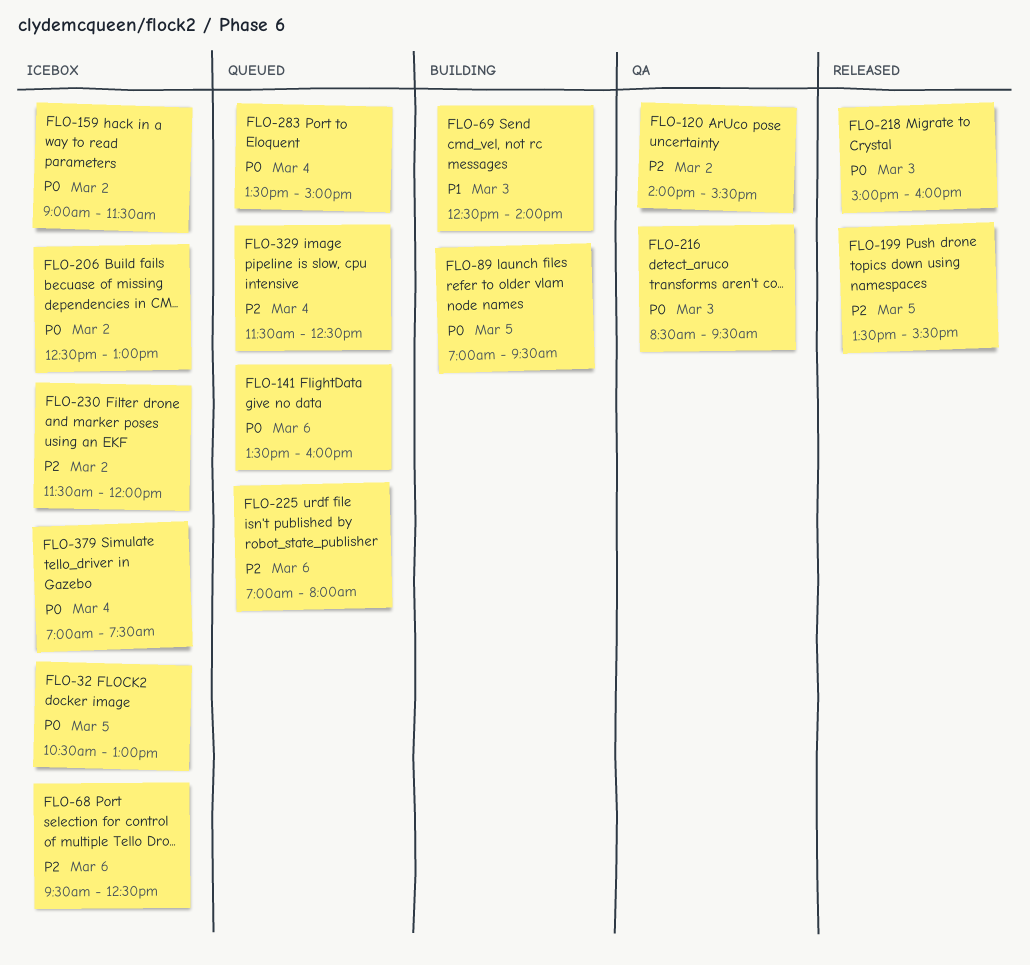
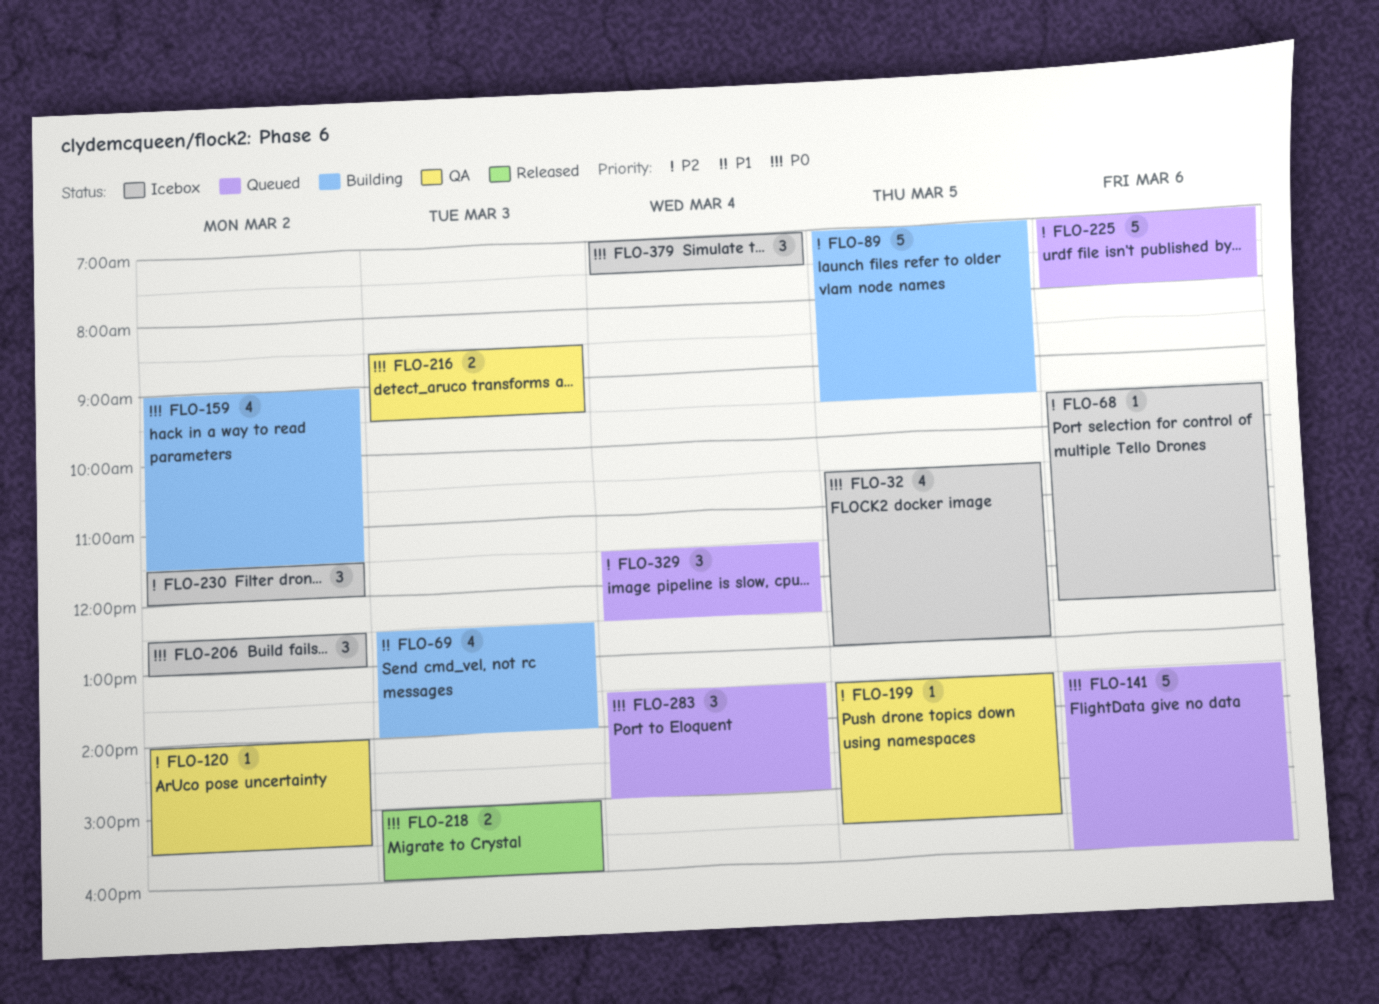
FLO-89, priority: P0 -> P2
FLO-159, status: Icebox -> Building
FLO-199, status: Released -> QA

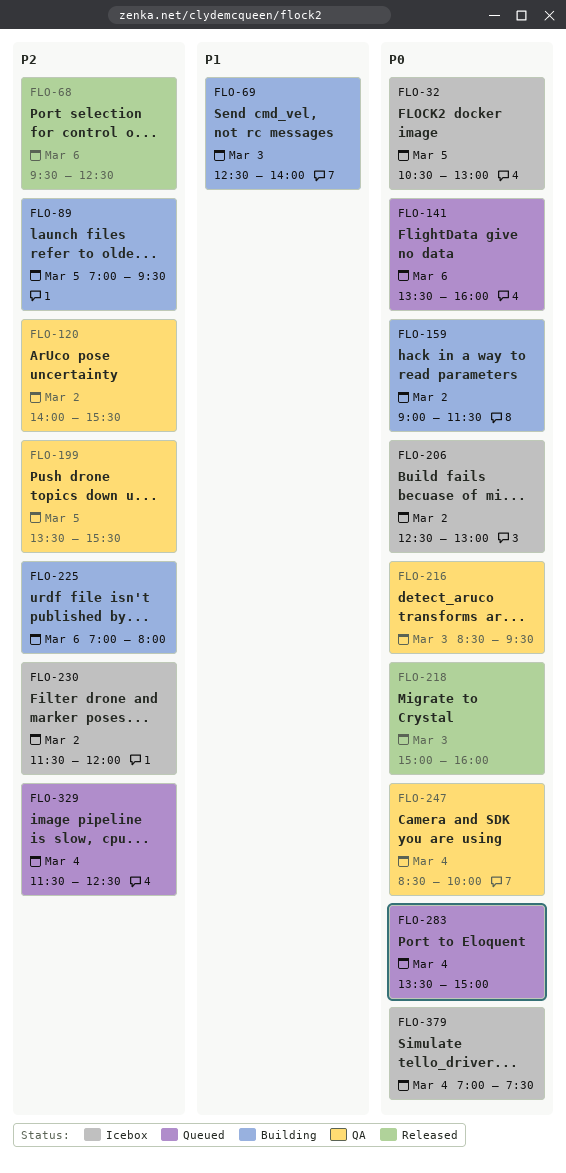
FLO-68, status: Icebox -> Released
FLO-225, status: Queued -> Building
FLO-247: none -> present

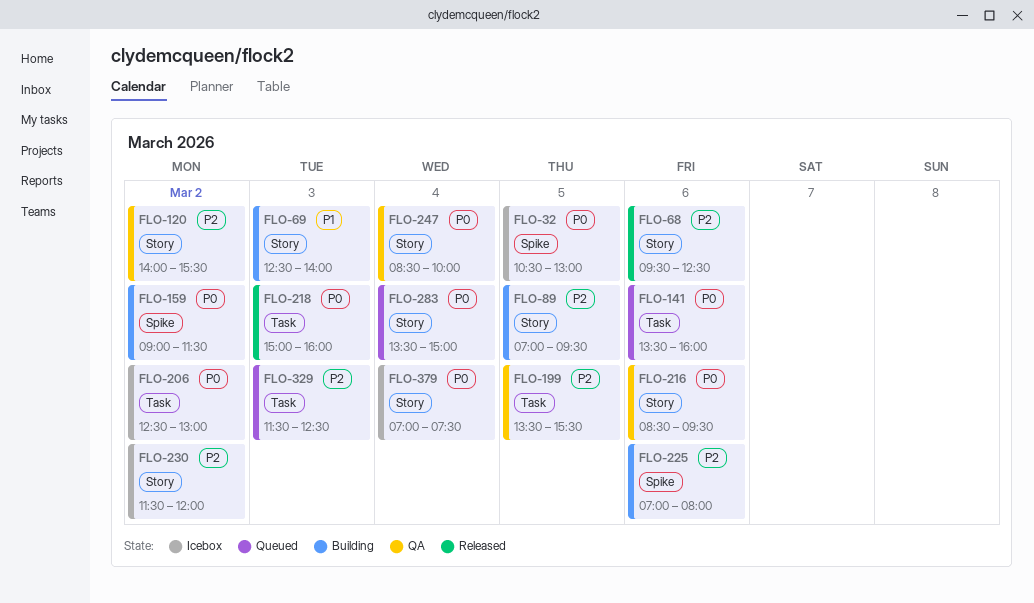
FLO-216, day: Mar 3 -> Mar 6
FLO-329, day: Mar 4 -> Mar 3

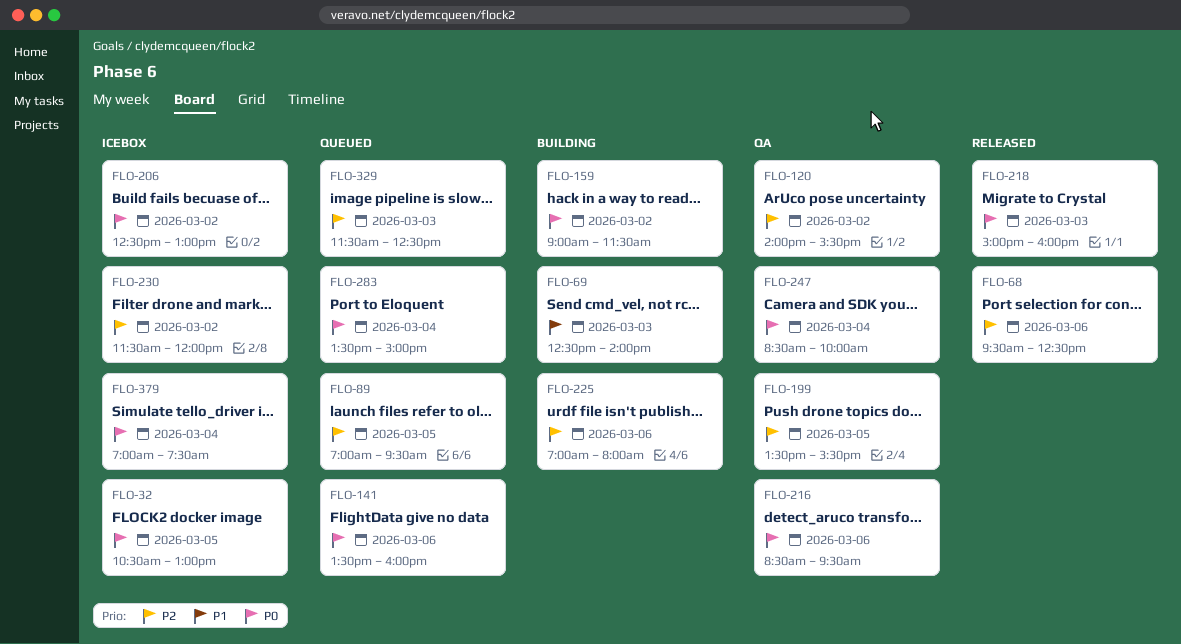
FLO-89, status: Building -> Queued

